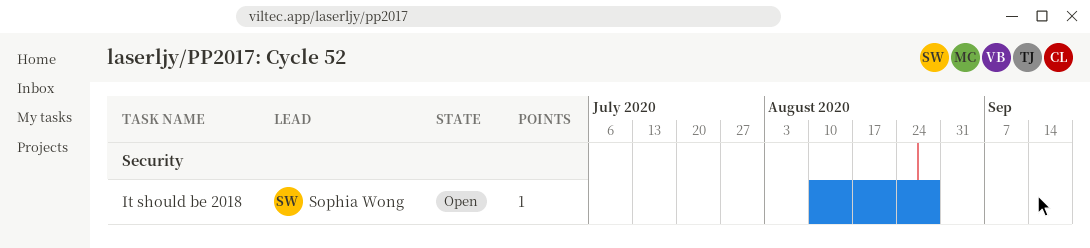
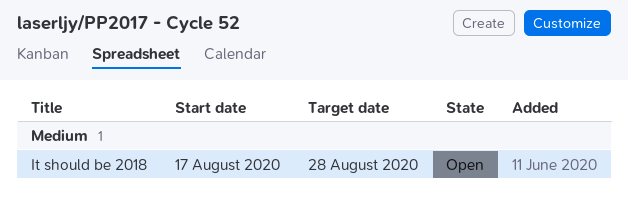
It should be 2018, start: Aug 10 -> Aug 17

